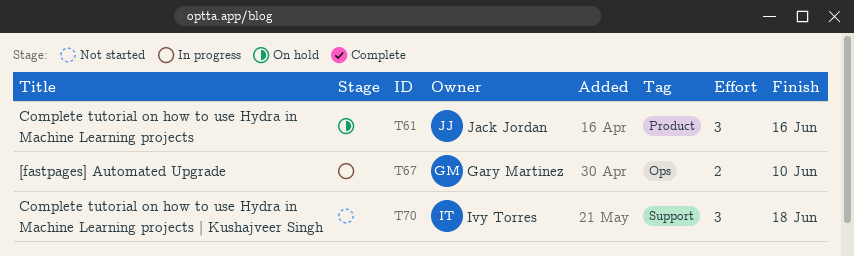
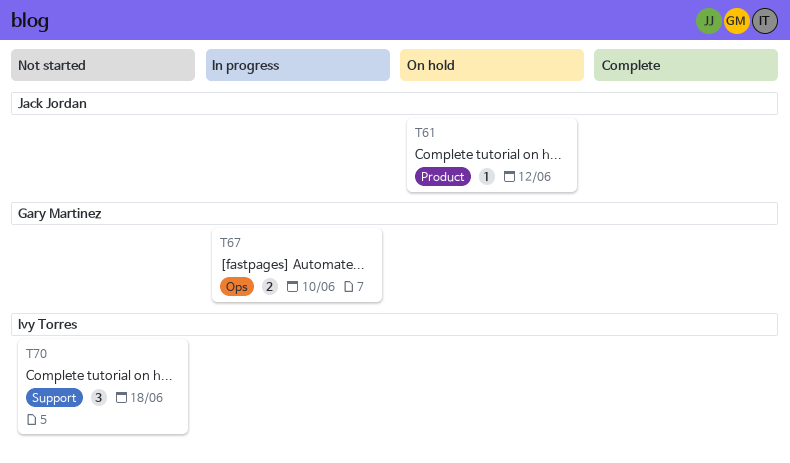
T61, estimate: 3 -> 1
T61, due: Jun 16 -> Jun 12

